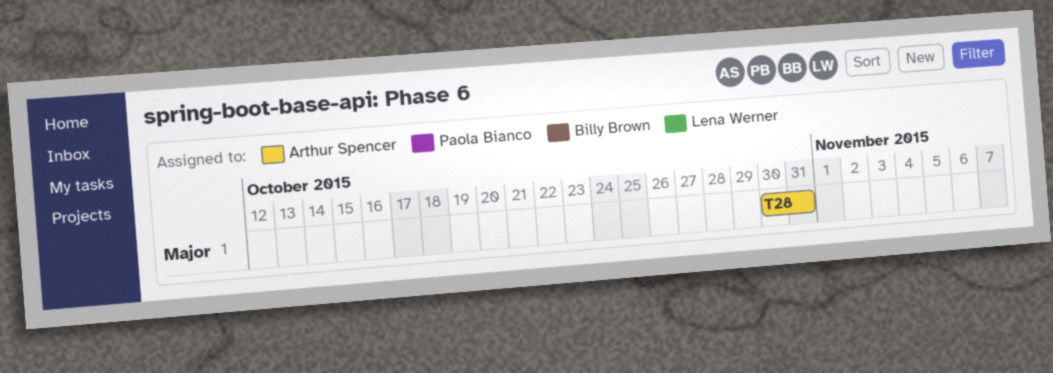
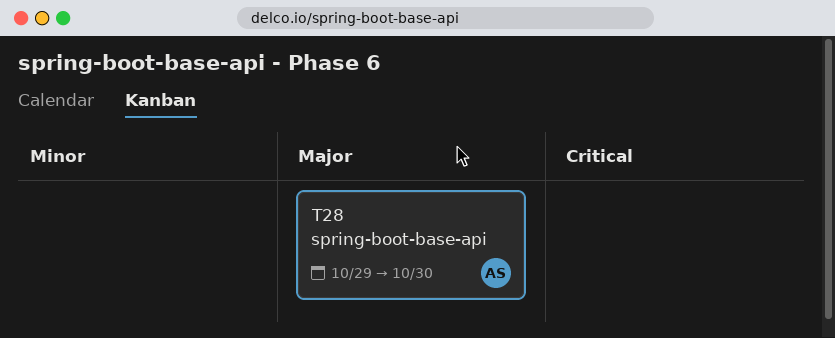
T28, start: Oct 30 -> Oct 29
T28, due: Oct 31 -> Oct 30

